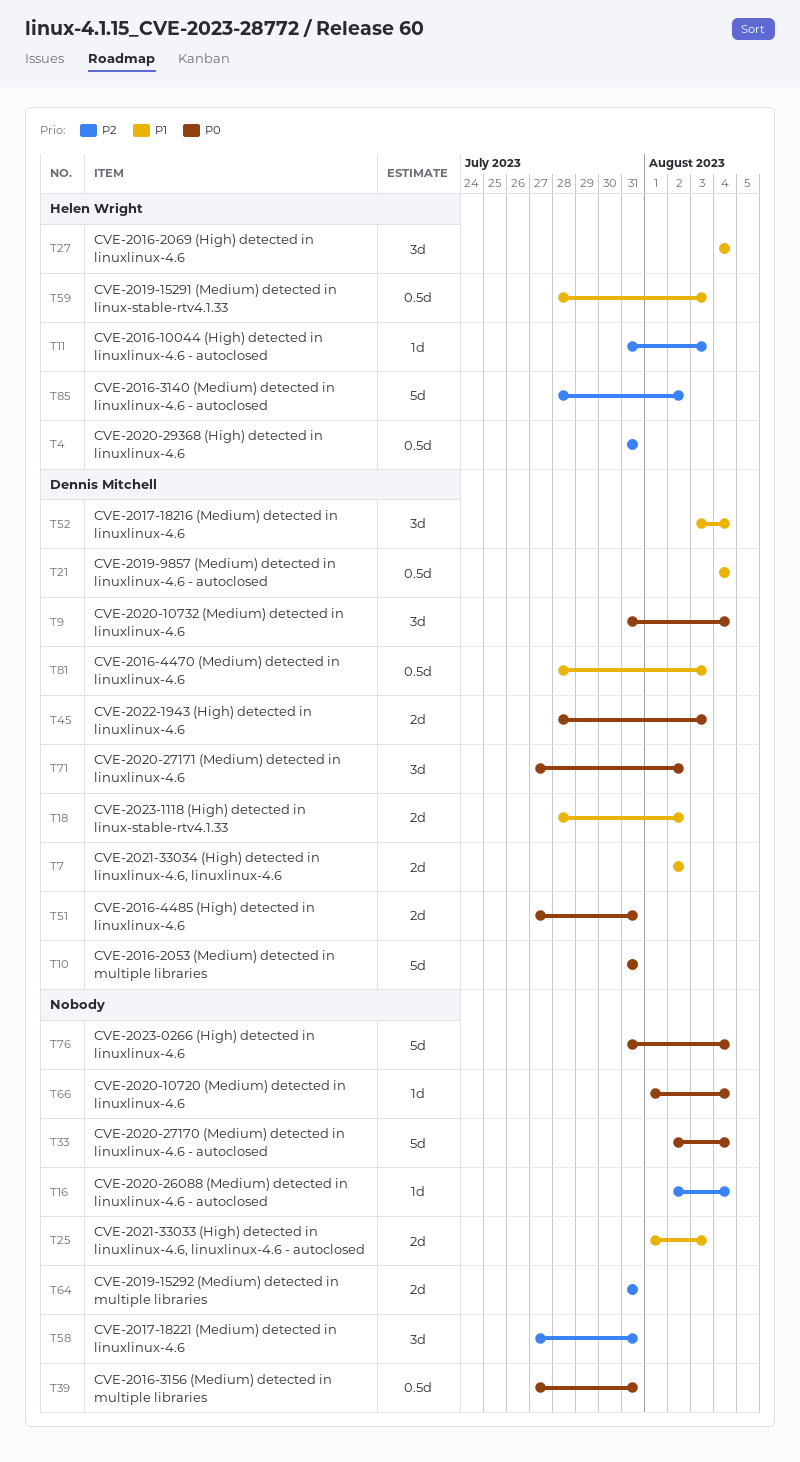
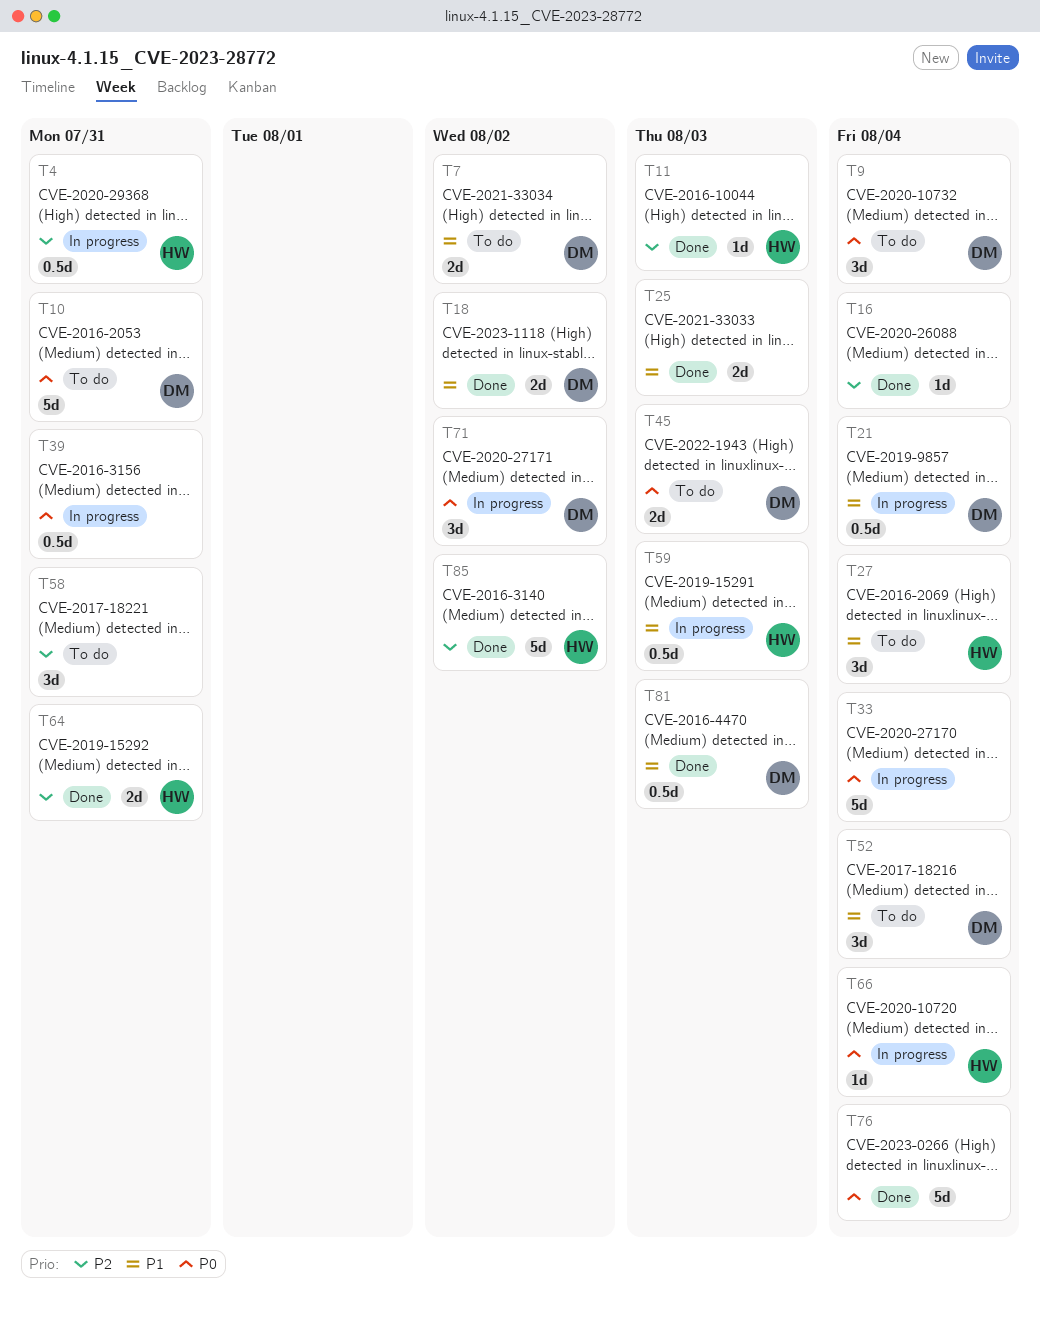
T51: present -> none
T64, owner: none -> Helen Wright
T66, owner: none -> Helen Wright

